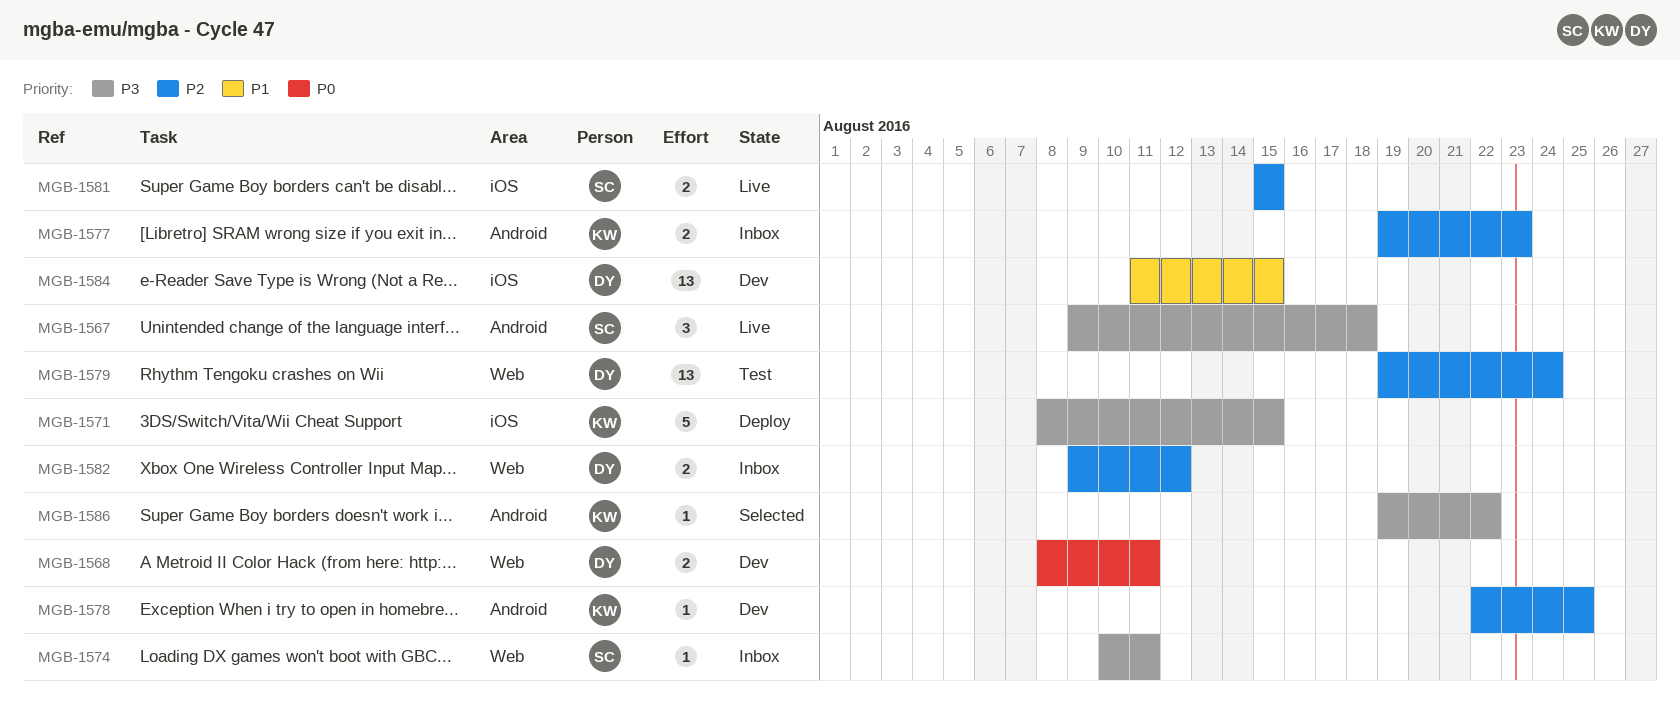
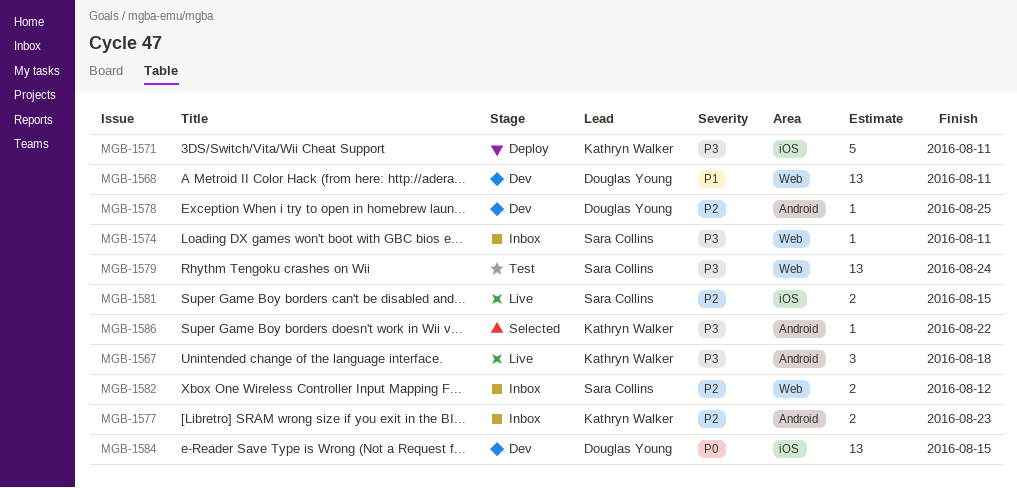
MGB-1567, owner: Sara Collins -> Kathryn Walker
MGB-1568, priority: P0 -> P1
MGB-1568, estimate: 2 -> 13
MGB-1571, due: Aug 15 -> Aug 11
MGB-1578, owner: Kathryn Walker -> Douglas Young
MGB-1579, owner: Douglas Young -> Sara Collins
MGB-1579, priority: P2 -> P3
MGB-1582, owner: Douglas Young -> Sara Collins
MGB-1584, priority: P1 -> P0

